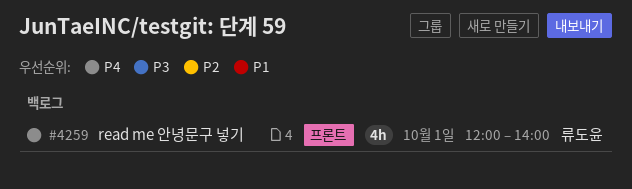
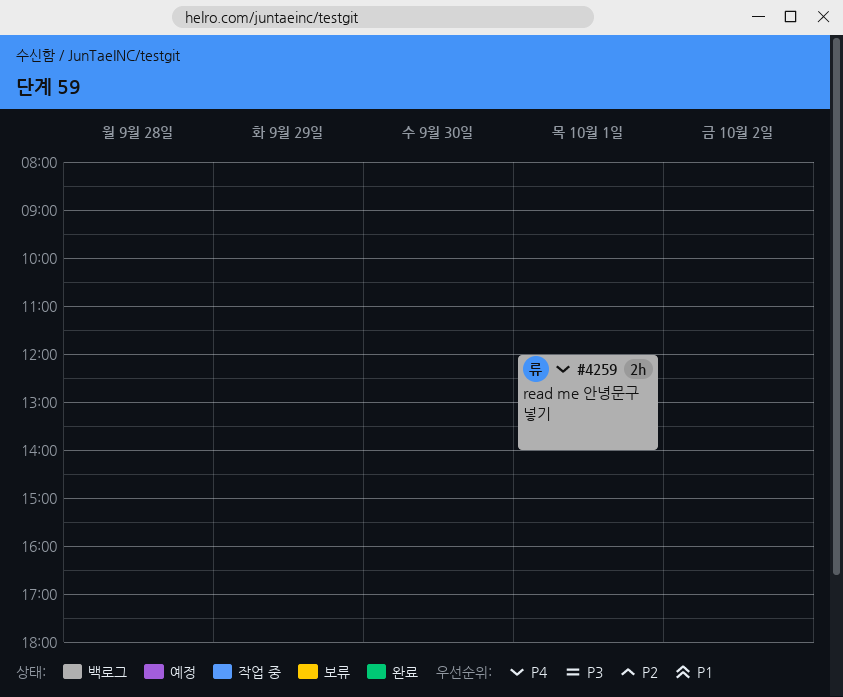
#4259, estimate: 4h -> 2h

